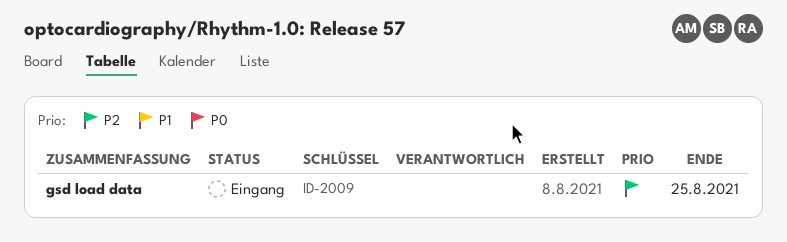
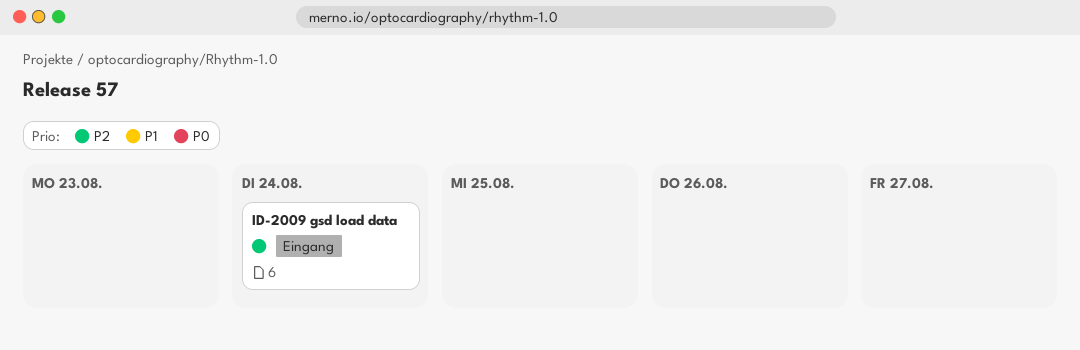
ID-2009, due: Aug 25 -> Aug 24

